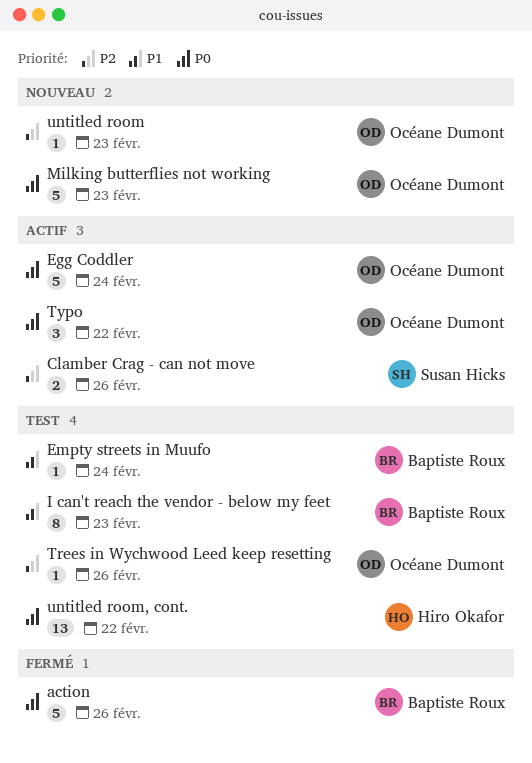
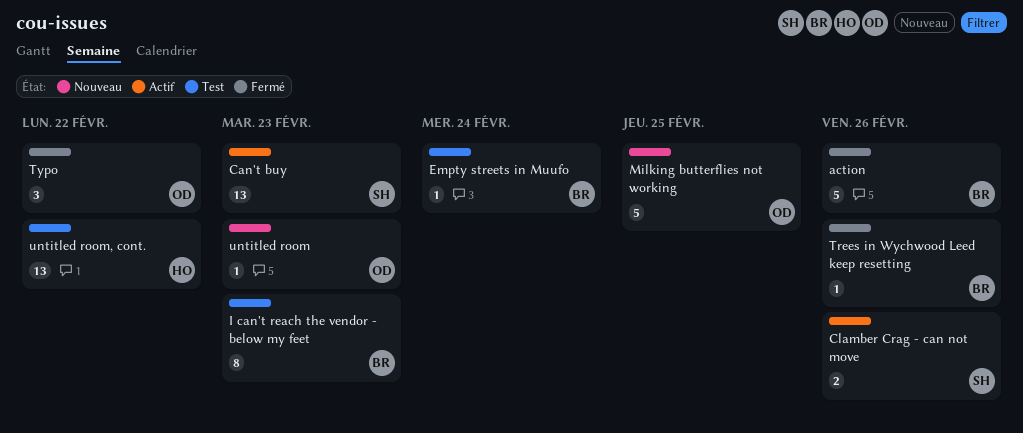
Can't buy: none -> present
Egg Coddler: present -> none
Milking butterflies not working, due: Feb 23 -> Feb 25
Trees in Wychwood Leed keep resetting, status: Test -> Fermé
Trees in Wychwood Leed keep resetting, owner: Océane Dumont -> Baptiste Roux
Typo, status: Actif -> Fermé

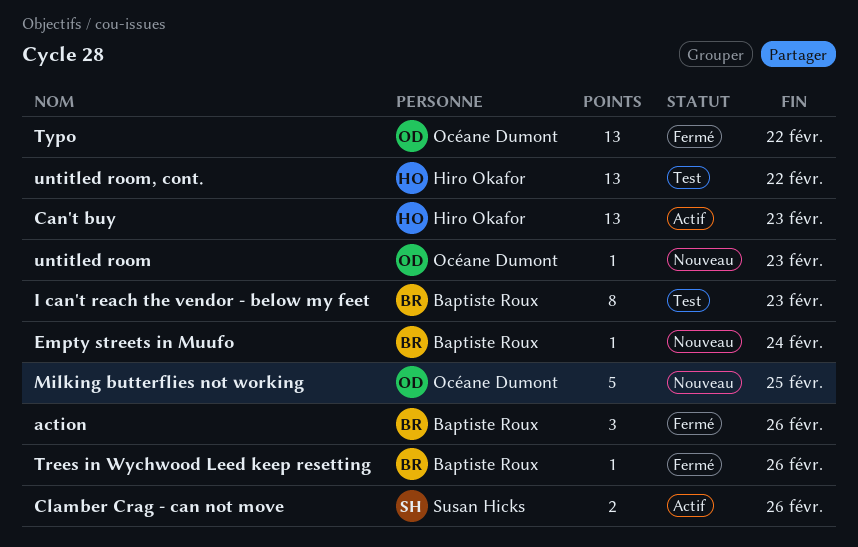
action, estimate: 5 -> 3
Can't buy, owner: Susan Hicks -> Hiro Okafor
Empty streets in Muufo, status: Test -> Nouveau
Typo, estimate: 3 -> 13

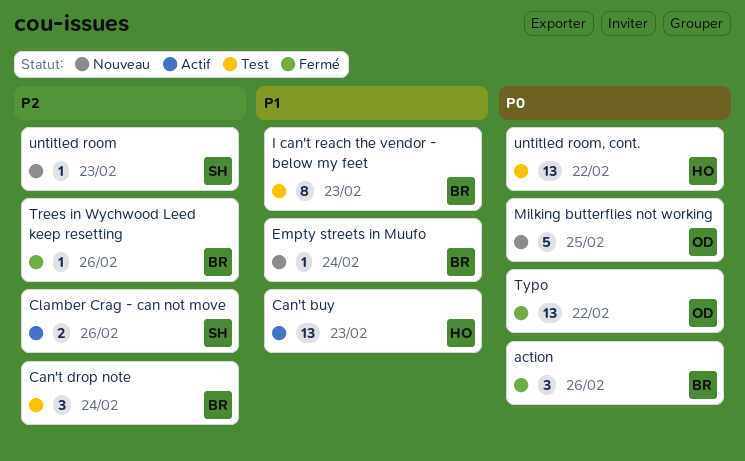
Can't drop note: none -> present
untitled room, owner: Océane Dumont -> Susan Hicks

